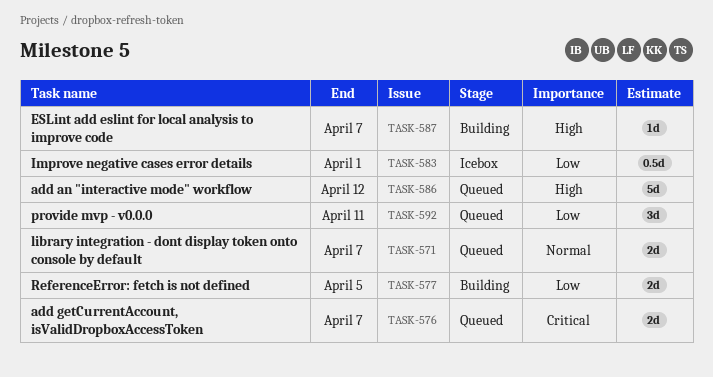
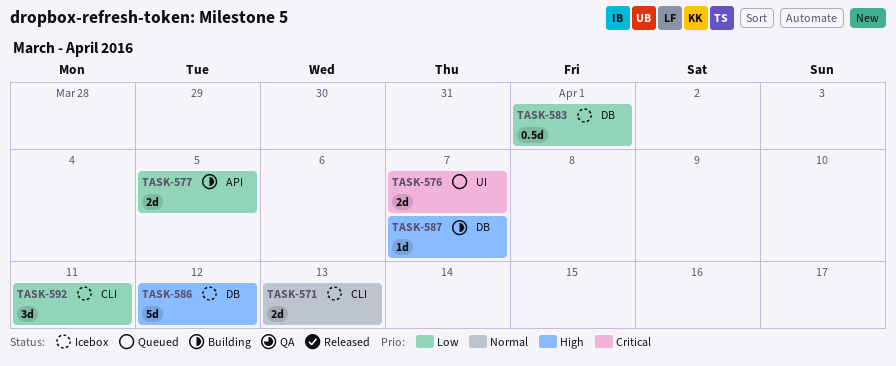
TASK-571, status: Queued -> Icebox
TASK-571, due: Apr 7 -> Apr 13
TASK-586, status: Queued -> Icebox
TASK-592, status: Queued -> Icebox

